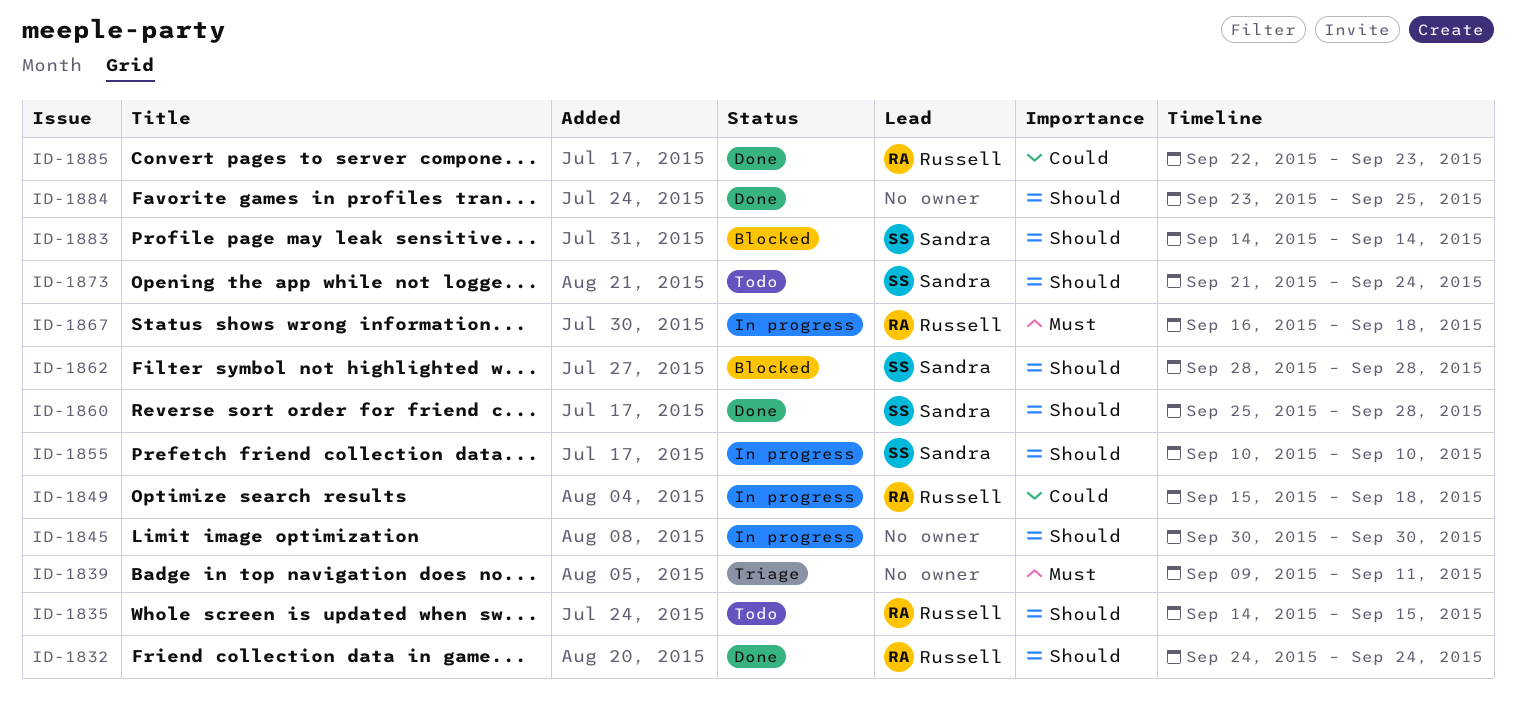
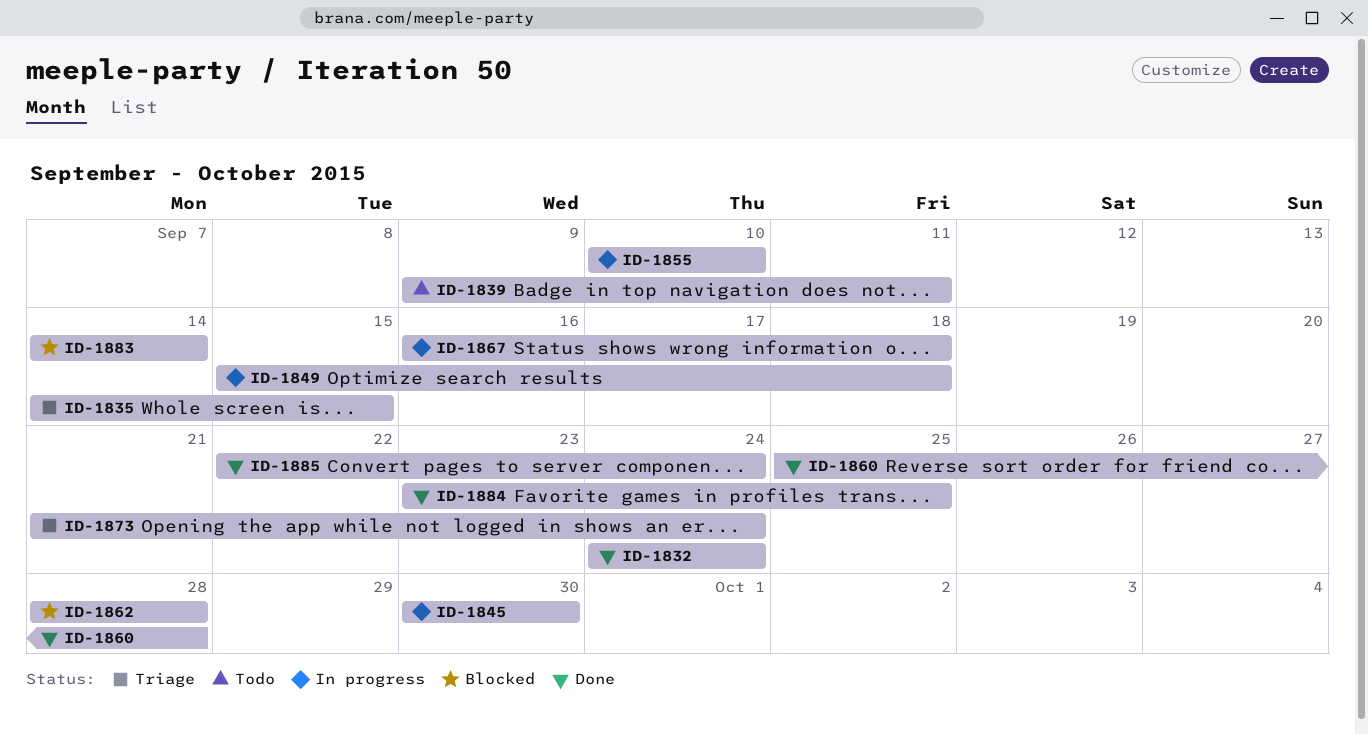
ID-1835, status: Todo -> Triage
ID-1839, status: Triage -> Todo
ID-1873, status: Todo -> Triage
ID-1885, due: Sep 23 -> Sep 24

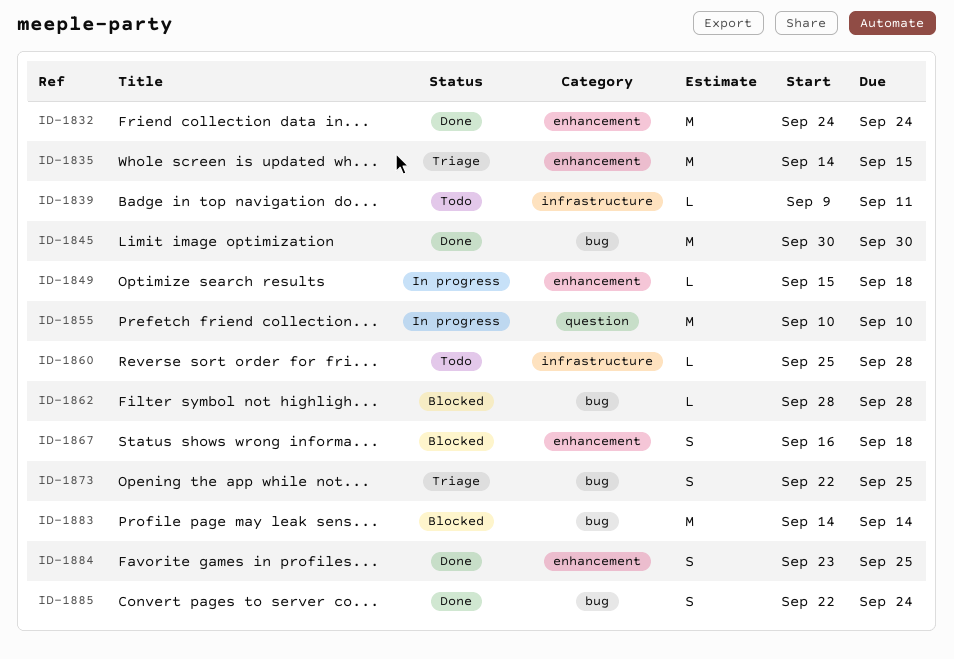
ID-1845, status: In progress -> Done
ID-1860, status: Done -> Todo
ID-1867, status: In progress -> Blocked
ID-1873, start: Sep 21 -> Sep 22
ID-1873, due: Sep 24 -> Sep 25

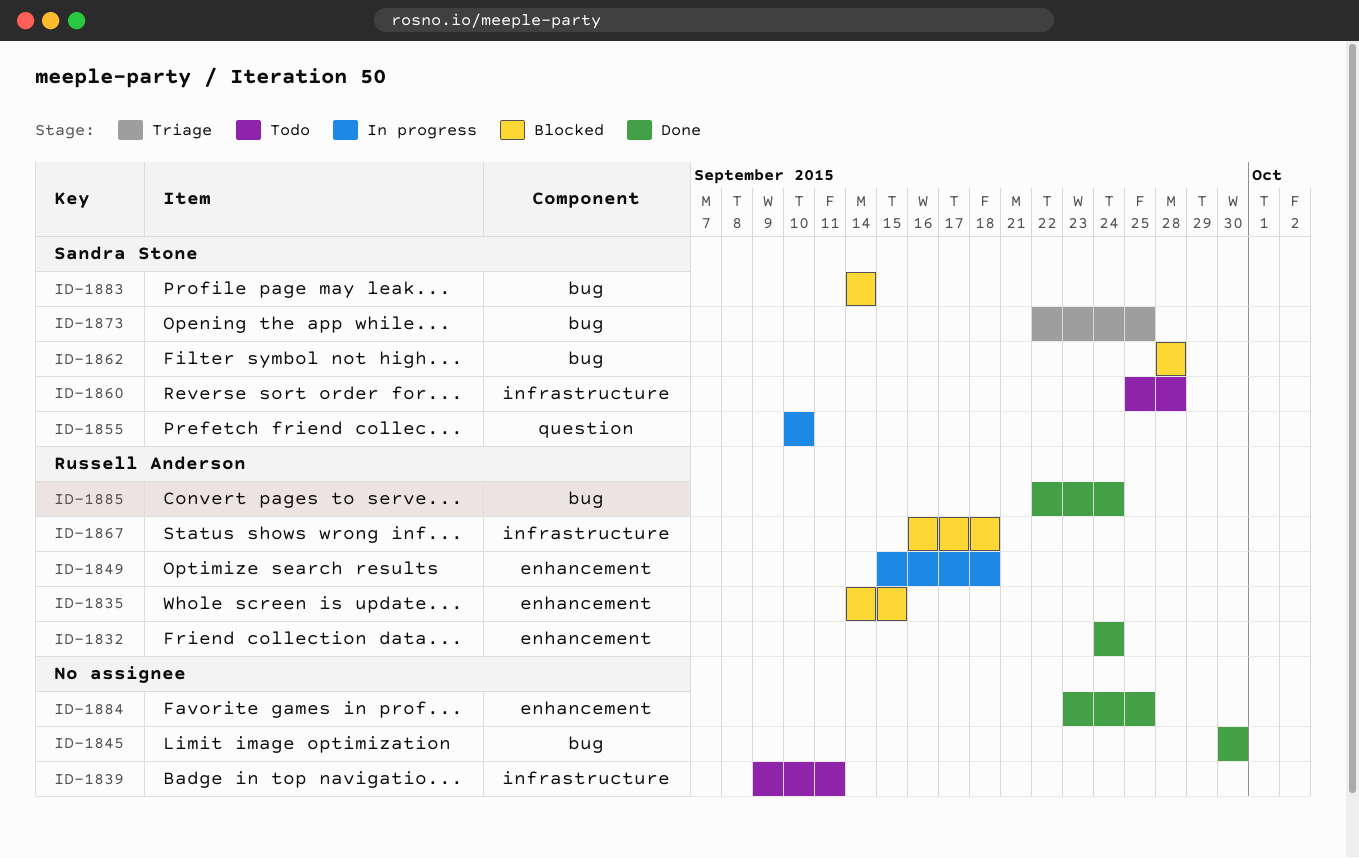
ID-1835, status: Triage -> Blocked
ID-1867, label: enhancement -> infrastructure

